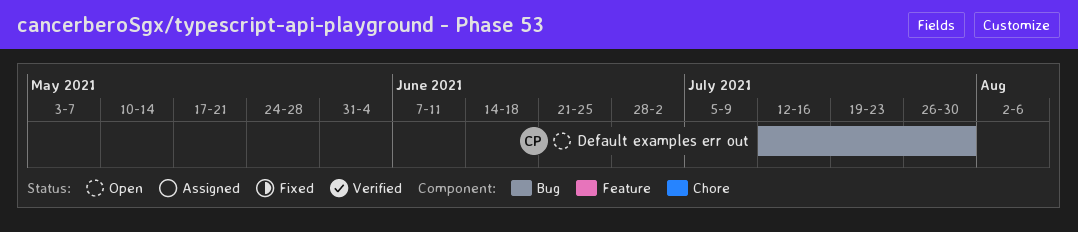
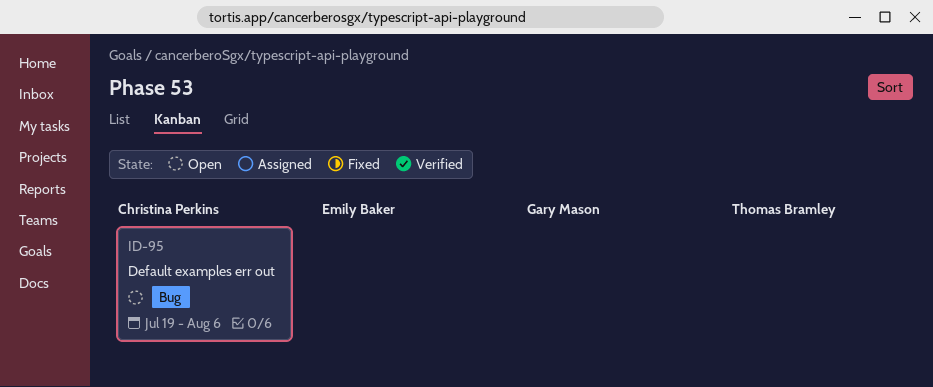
Default examples err out, start: Jul 12 -> Jul 19
Default examples err out, due: Jul 30 -> Aug 6

